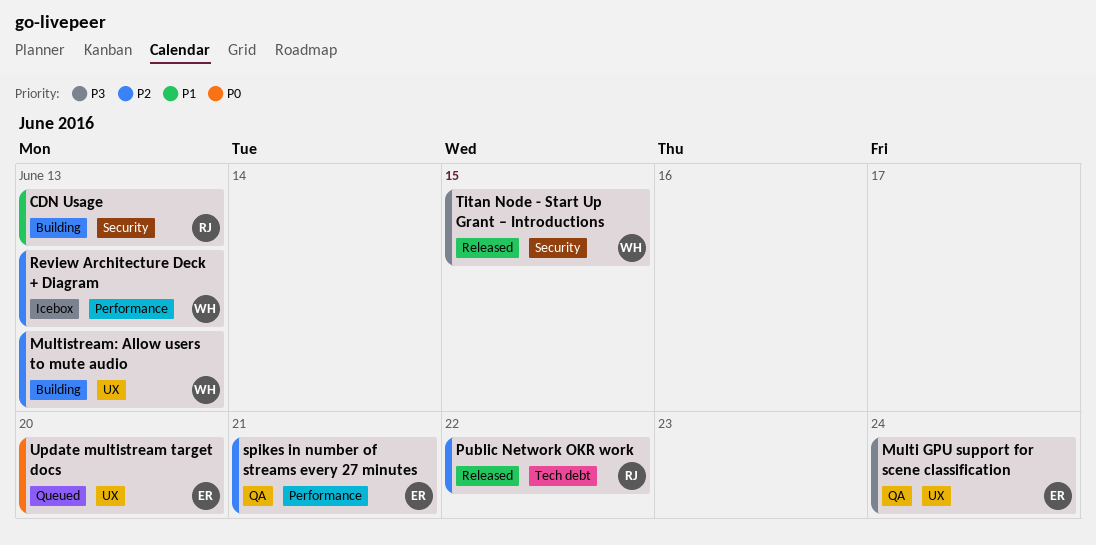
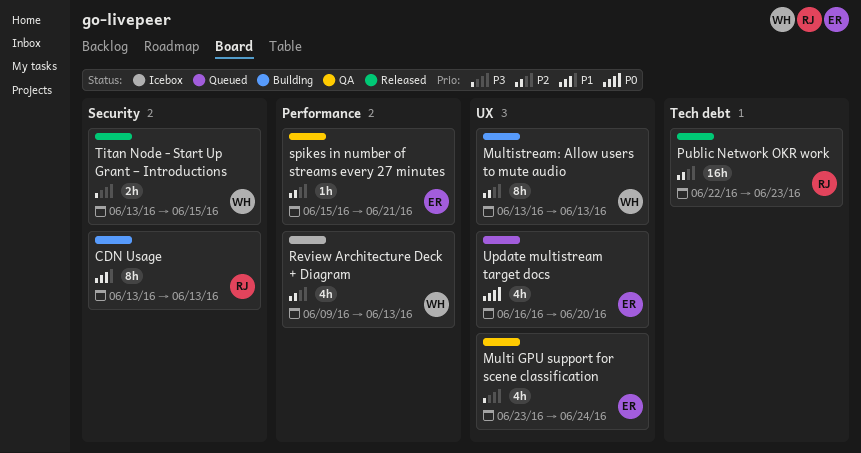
Public Network OKR work, due: Jun 22 -> Jun 23

